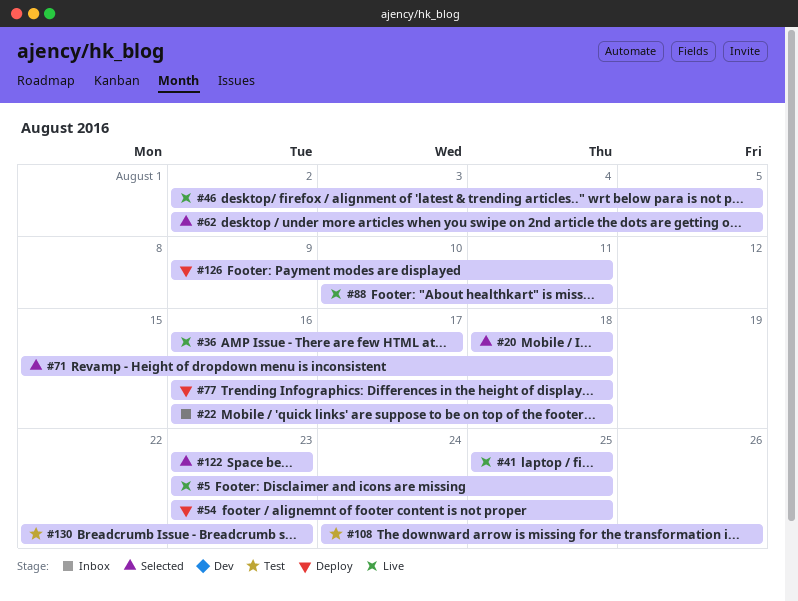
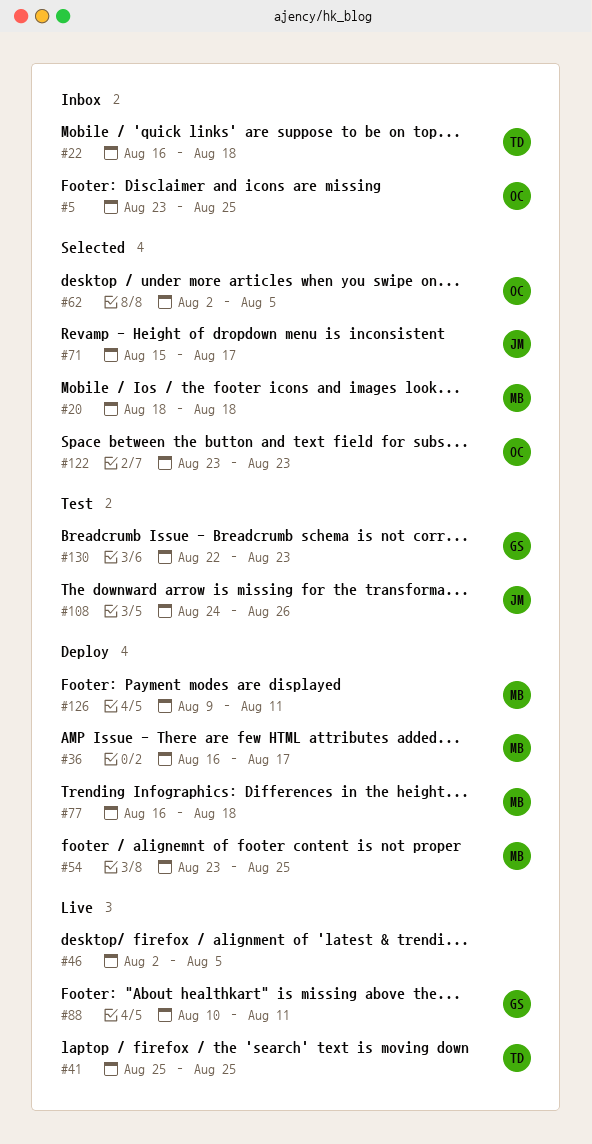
#5, status: Live -> Inbox
#36, status: Live -> Deploy
#71, due: Aug 18 -> Aug 17

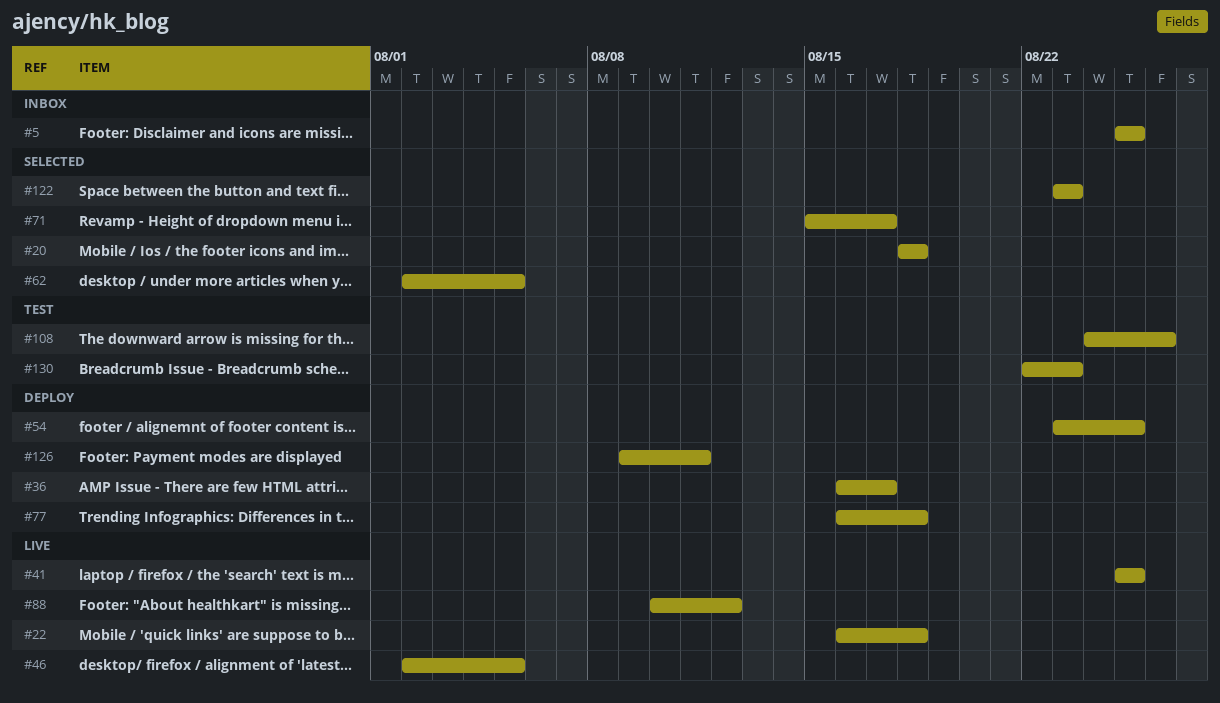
#5, start: Aug 23 -> Aug 25
#22, status: Inbox -> Live
#88, due: Aug 11 -> Aug 12

